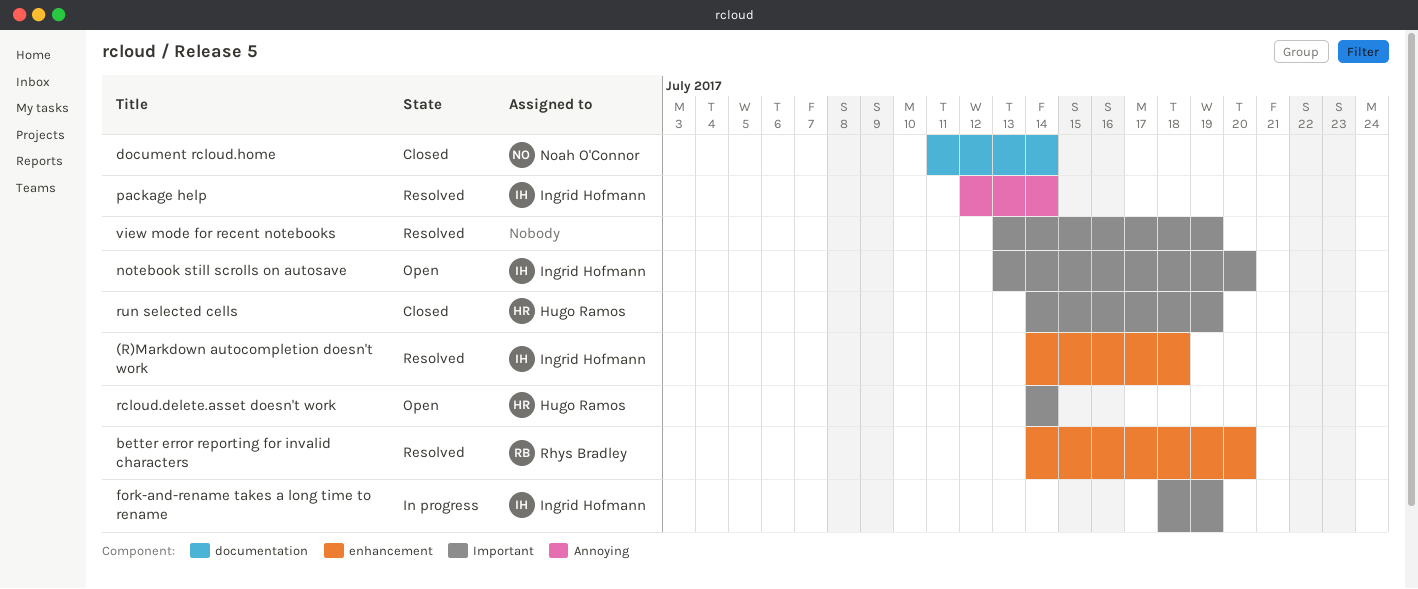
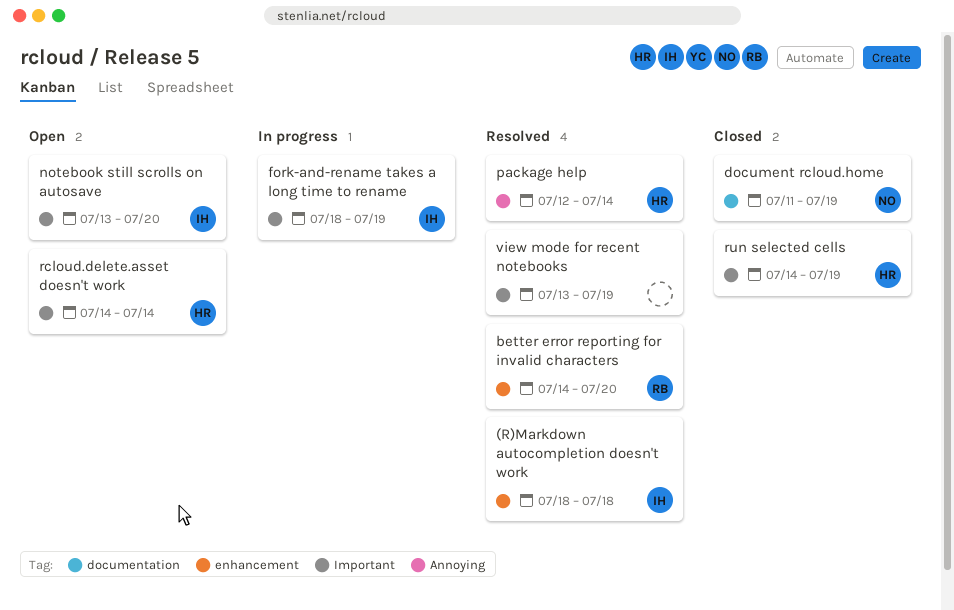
(R)Markdown autocompletion doesn't work, start: Jul 14 -> Jul 18
document rcloud.home, due: Jul 14 -> Jul 19
package help, owner: Ingrid Hofmann -> Hugo Ramos

